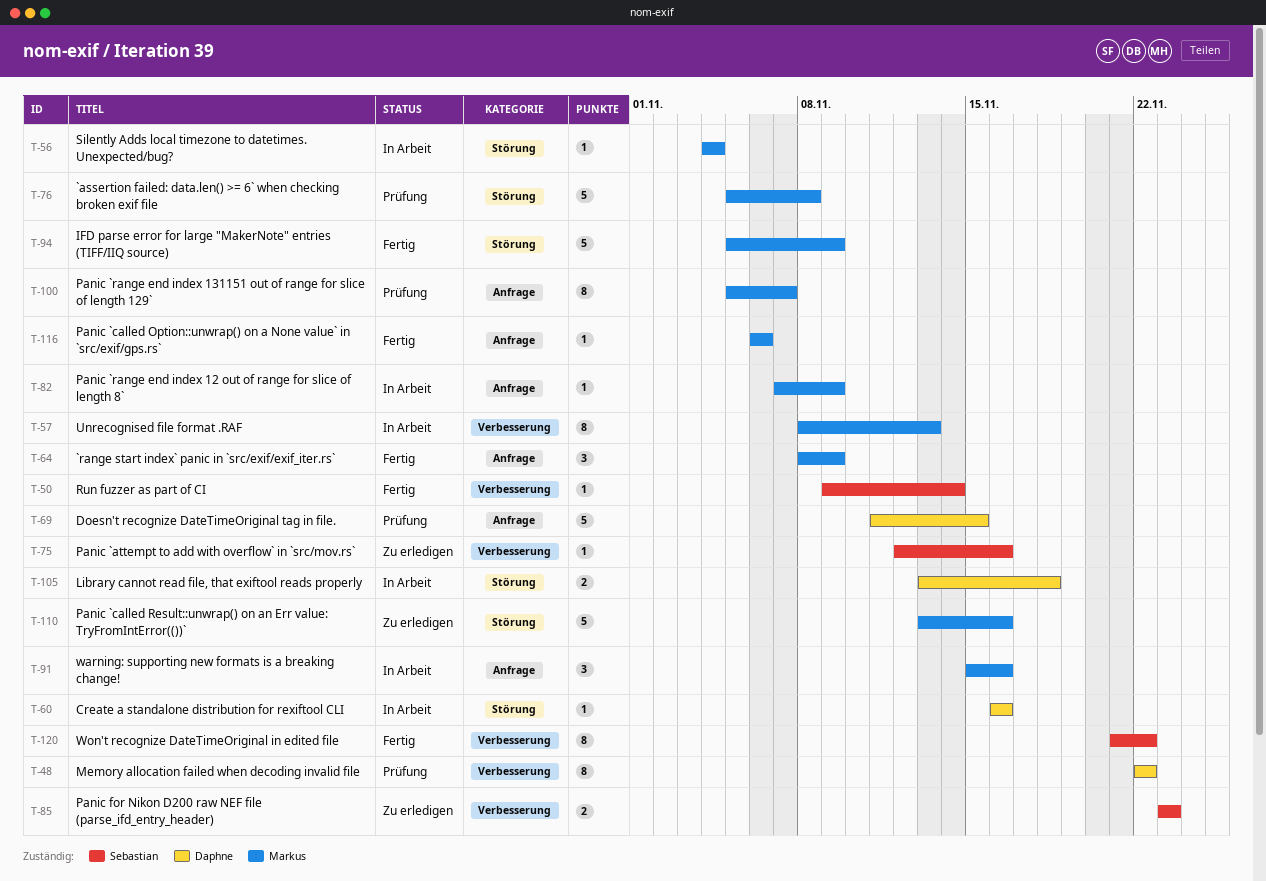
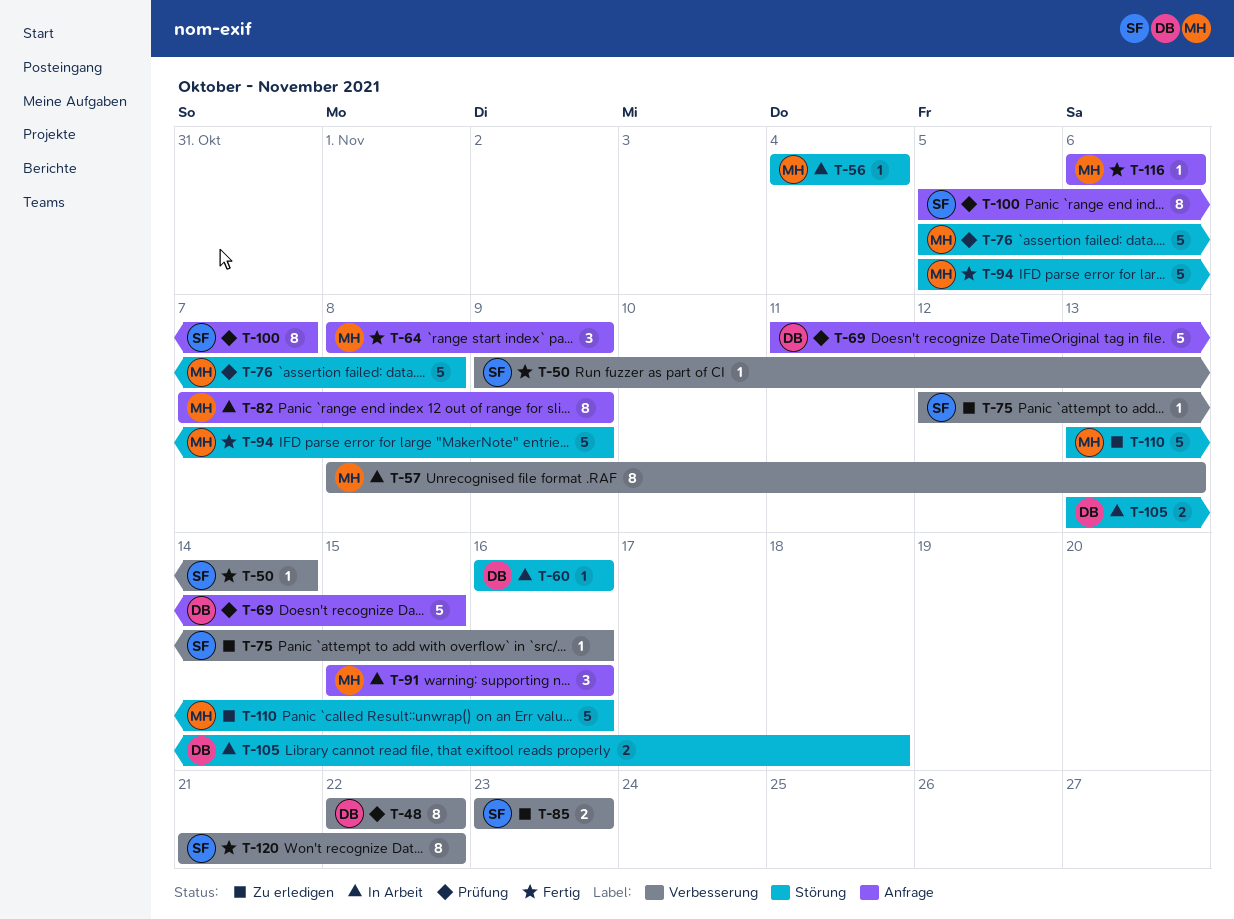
T-82, estimate: 1 -> 8
T-100, owner: Markus -> Sebastian

